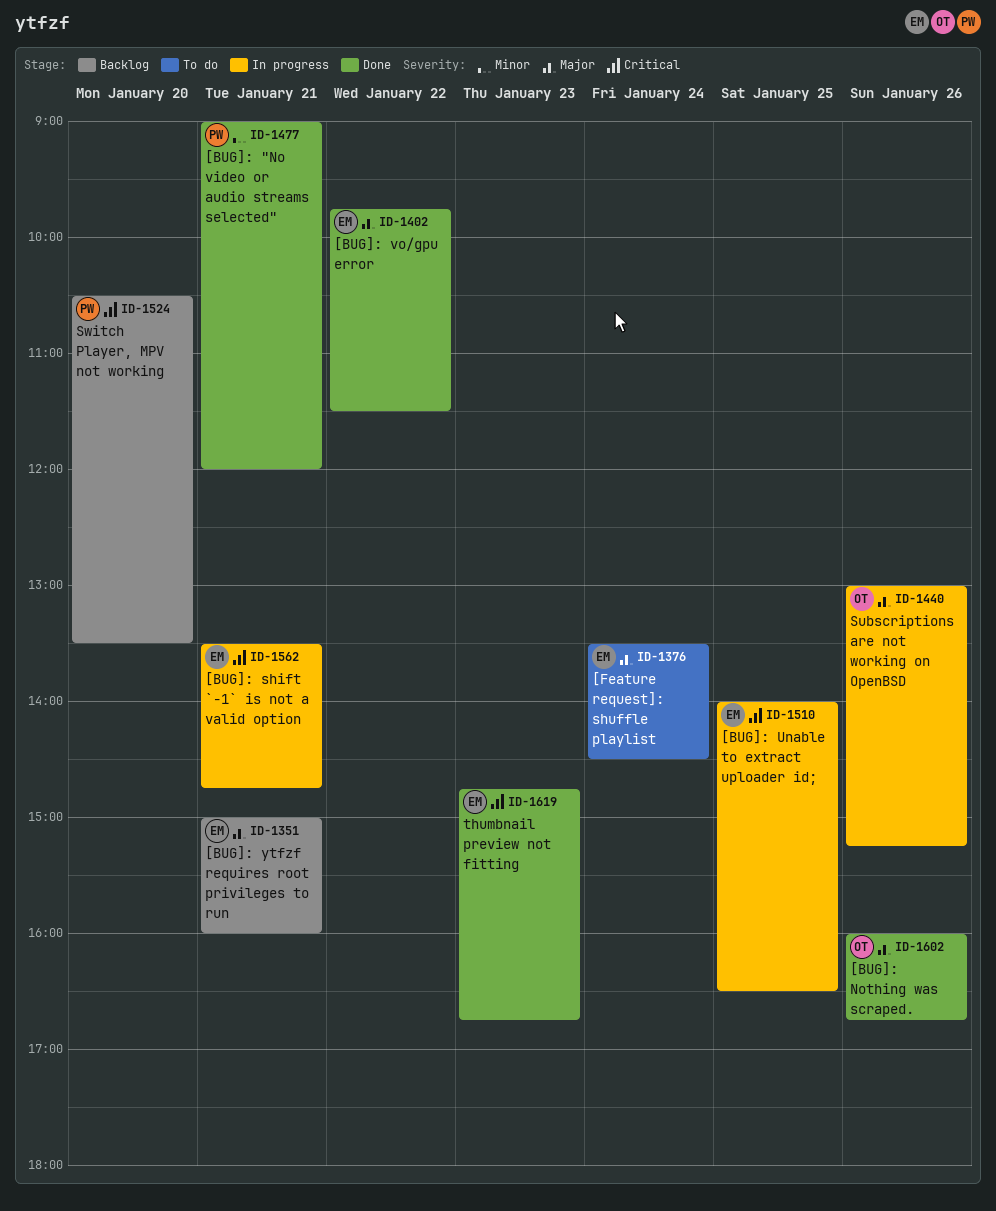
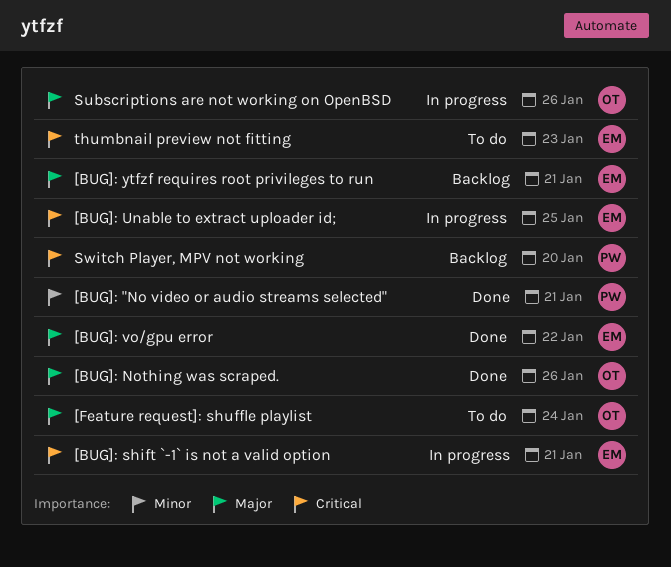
[Feature request]: shuffle playlist, owner: EM -> OT
thumbnail preview not fitting, status: Done -> To do

